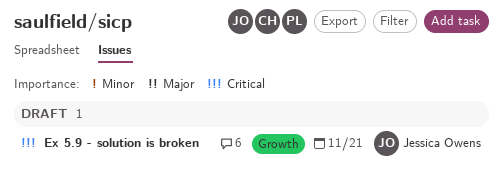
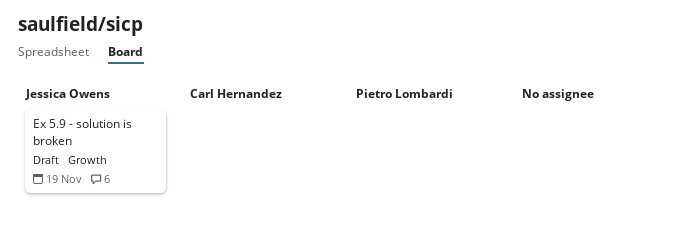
Ex 5.9 - solution is broken, due: Nov 21 -> Nov 19

